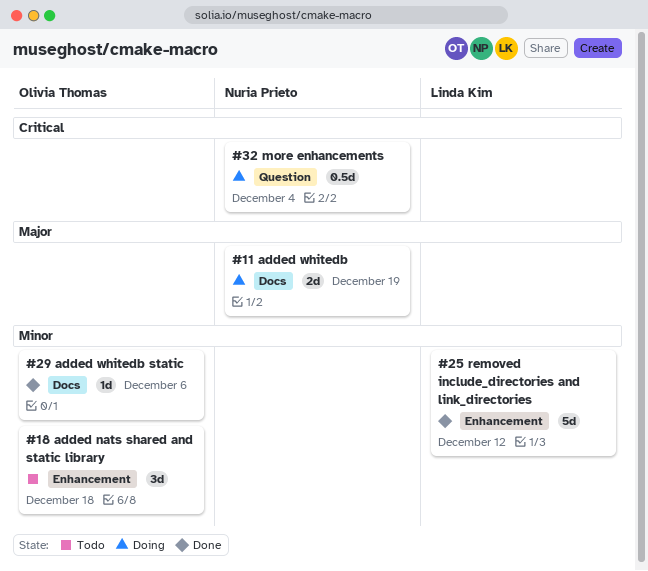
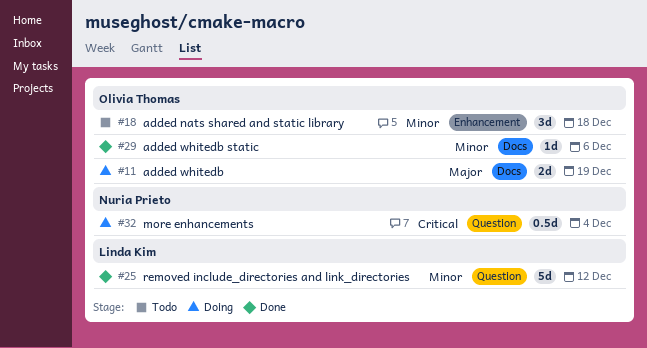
#11, owner: Nuria Prieto -> Olivia Thomas
#25, label: Enhancement -> Question

